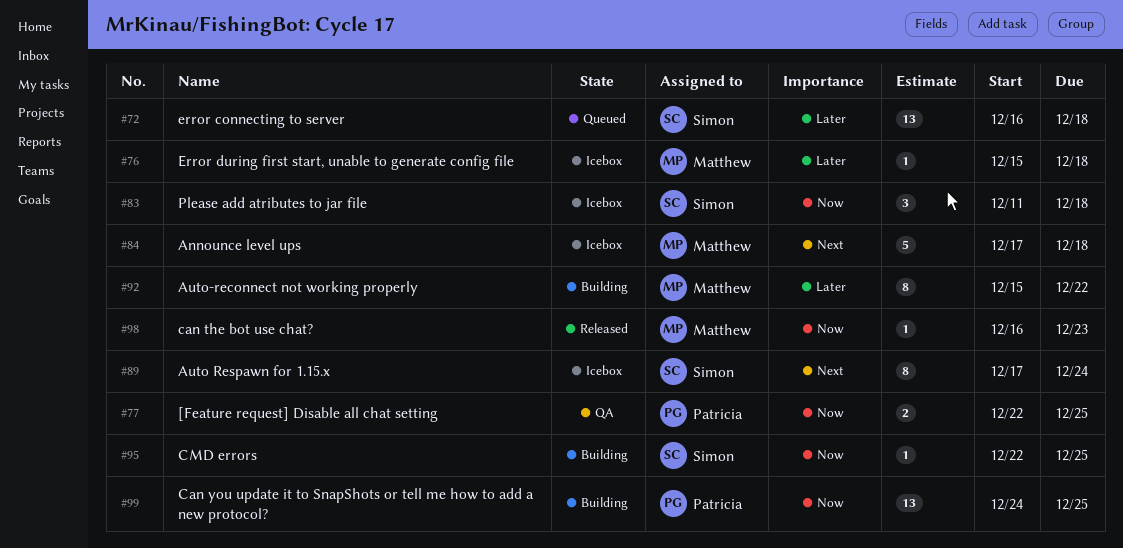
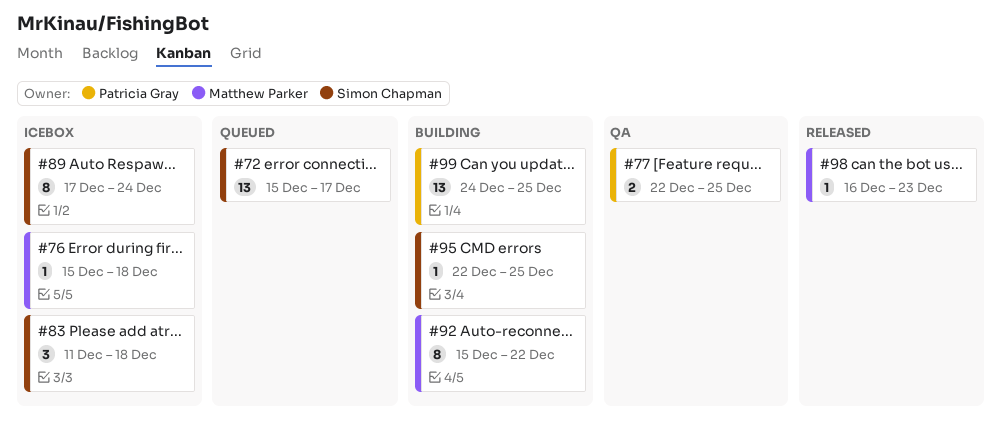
#72, start: Dec 16 -> Dec 15
#72, due: Dec 18 -> Dec 17
#84: present -> none

